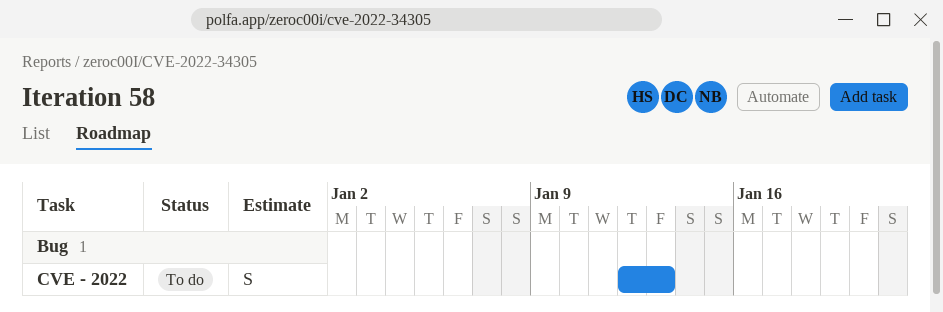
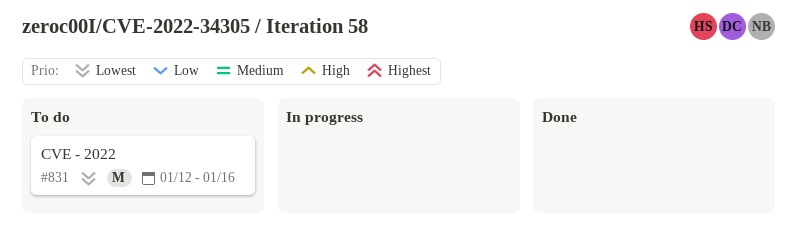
CVE - 2022, estimate: S -> M
CVE - 2022, due: Jan 13 -> Jan 16

